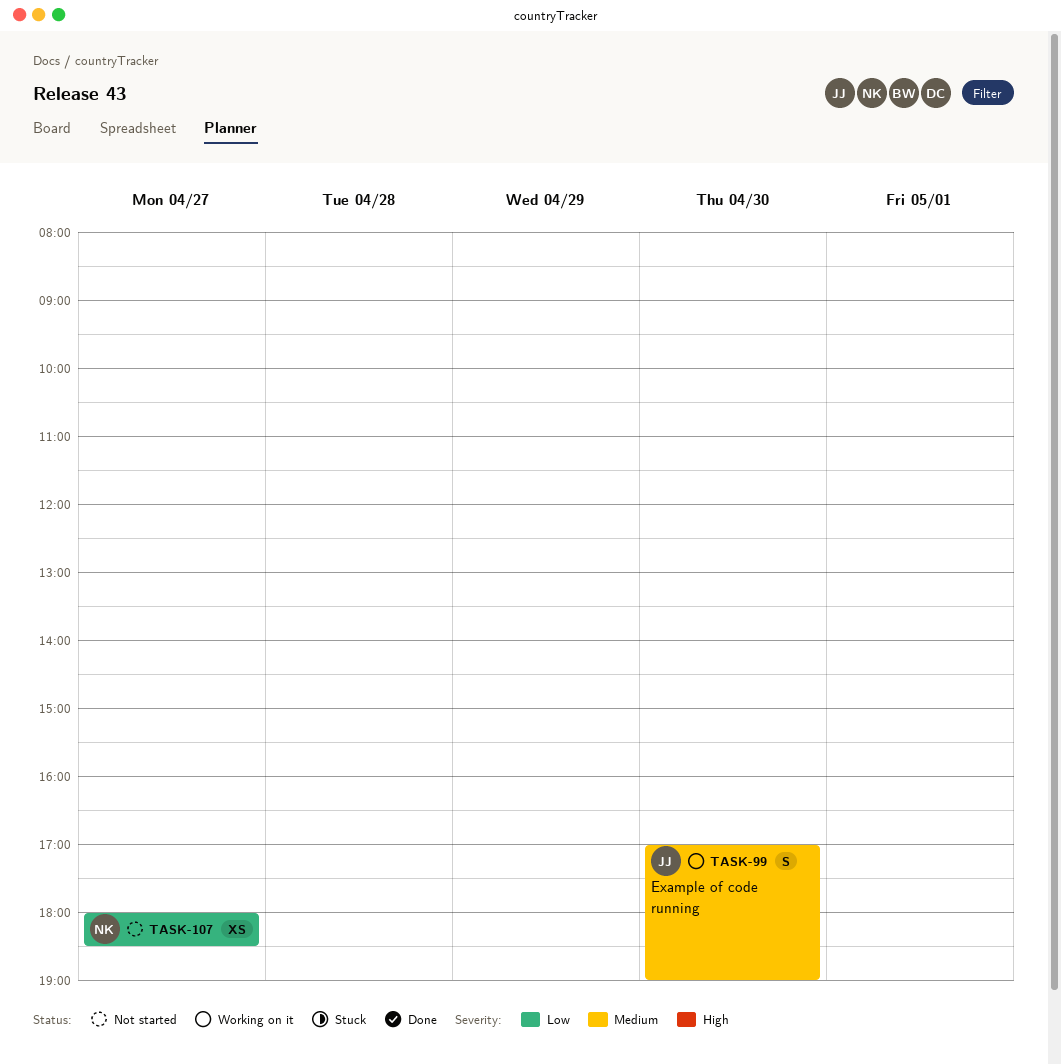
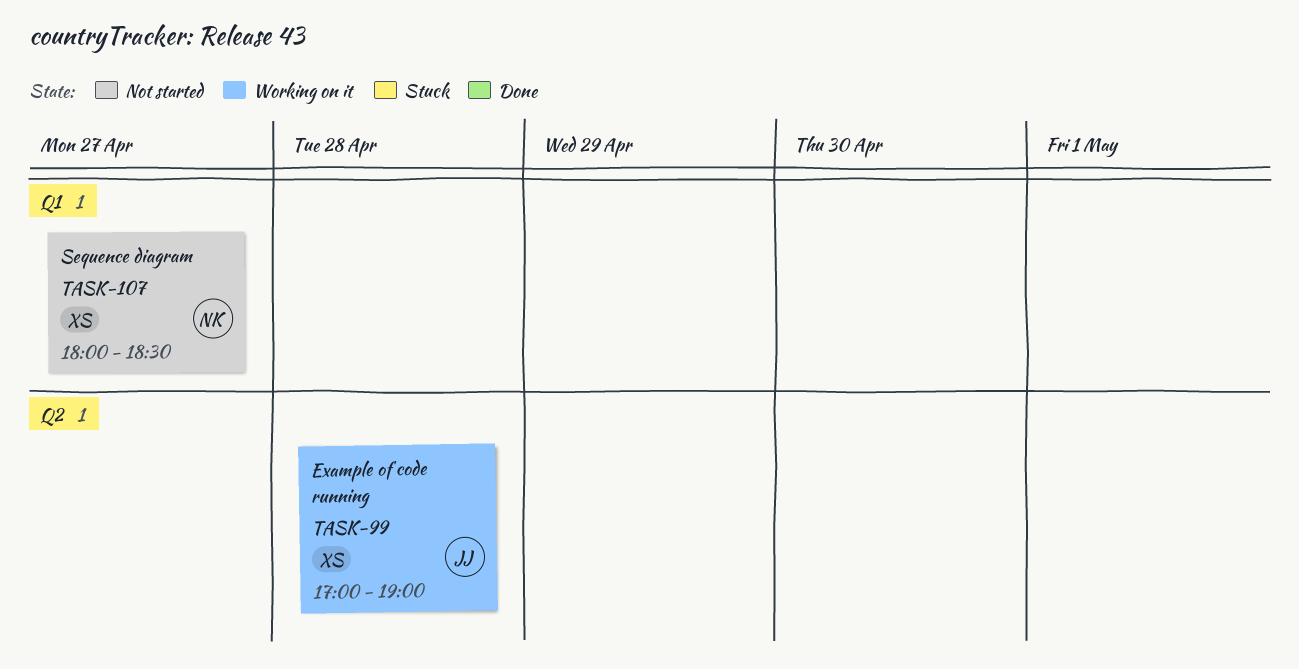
TASK-99, estimate: S -> XS
TASK-99, day: Apr 30 -> Apr 28

